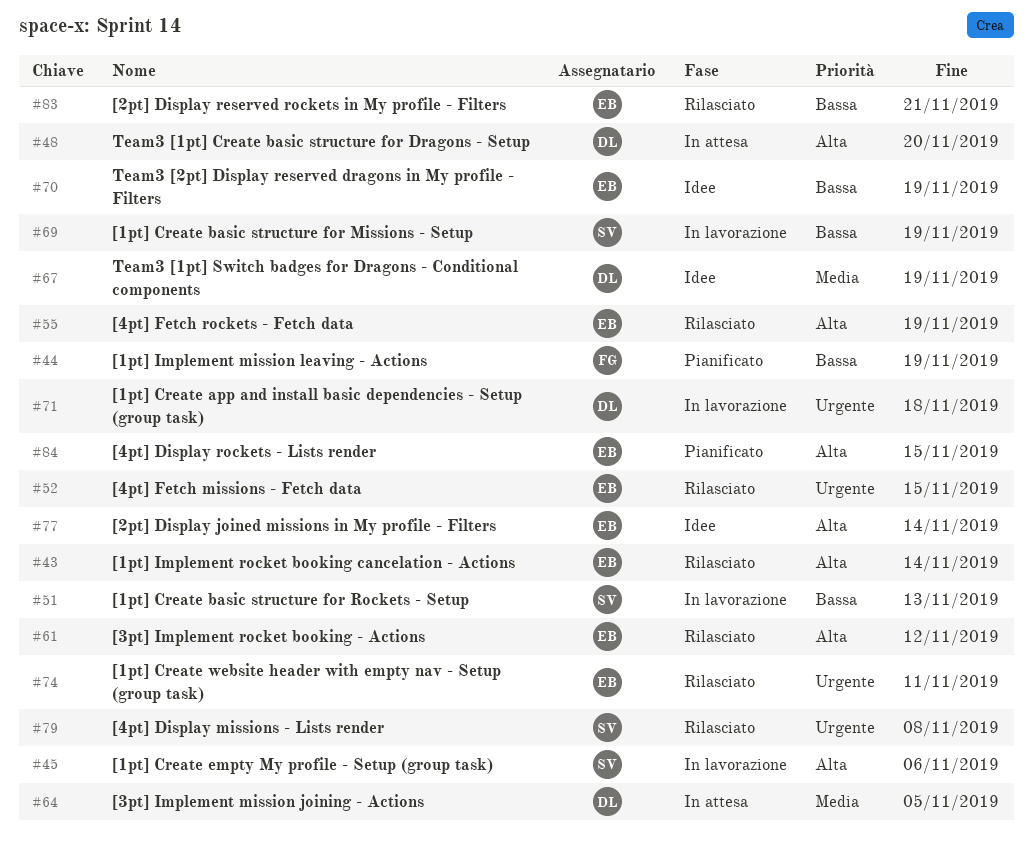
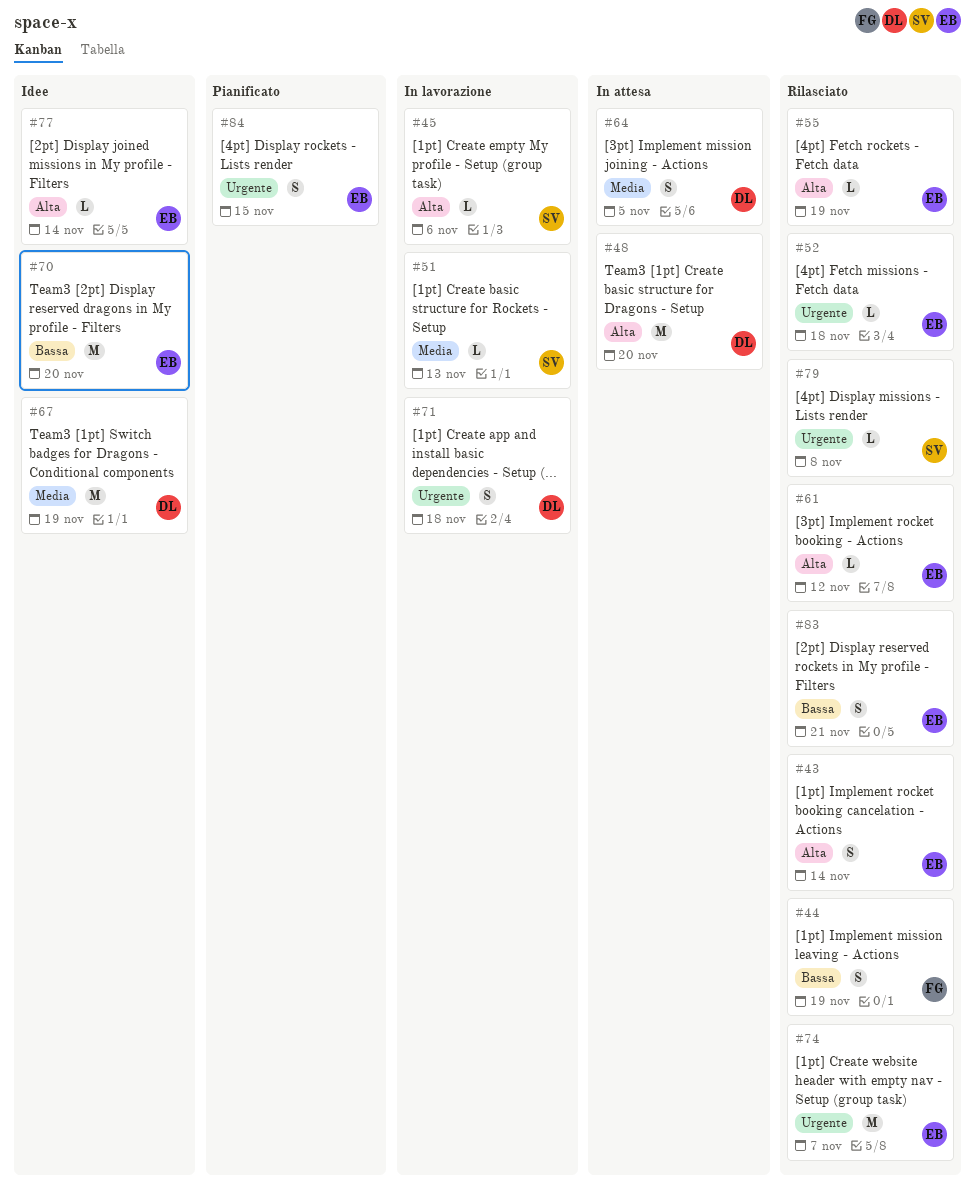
#44, status: Pianificato -> Rilasciato
#51, priority: Bassa -> Media
#52, due: Nov 15 -> Nov 18
#69: present -> none
#70, due: Nov 19 -> Nov 20
#74, due: Nov 11 -> Nov 7
#84, priority: Alta -> Urgente

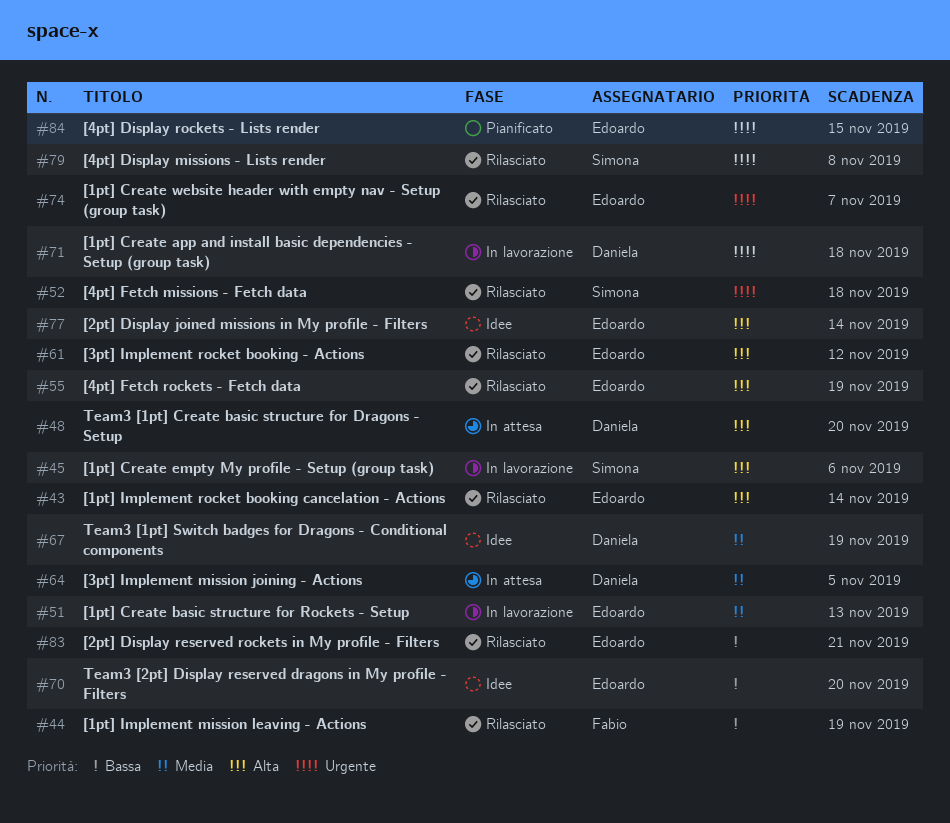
#51, owner: Simona -> Edoardo
#52, owner: Edoardo -> Simona

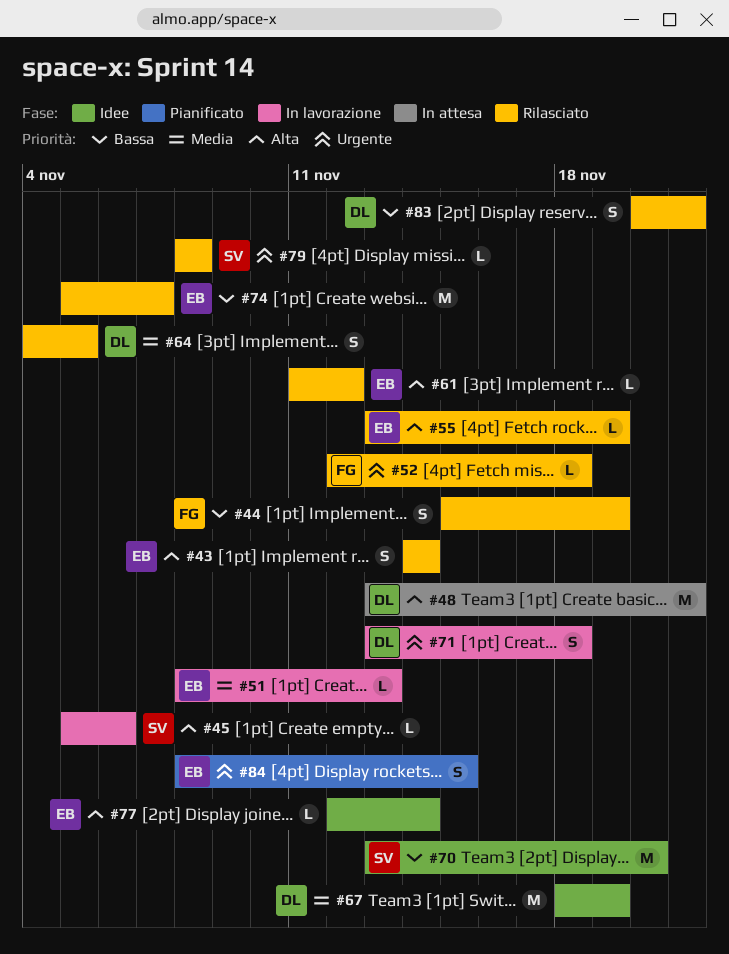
#48, due: Nov 20 -> Nov 21
#52, owner: Simona -> Fabio
#64, status: In attesa -> Rilasciato
#70, owner: Edoardo -> Simona
#74, priority: Urgente -> Bassa
#83, owner: Edoardo -> Daniela

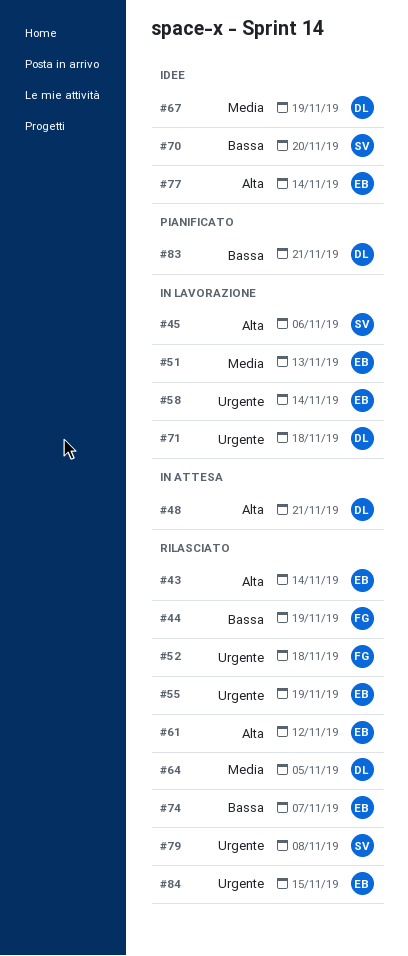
#55, priority: Alta -> Urgente
#58: none -> present
#83, status: Rilasciato -> Pianificato
#84, status: Pianificato -> Rilasciato

